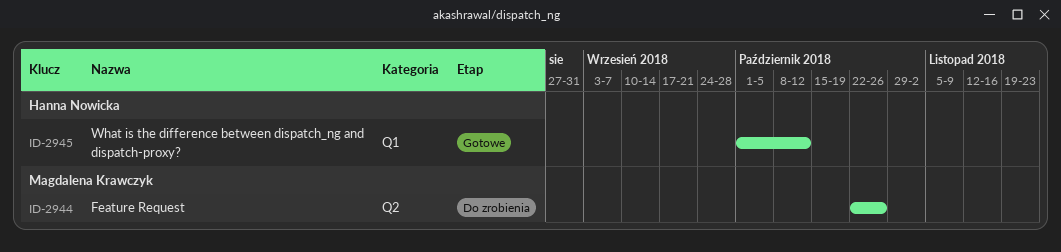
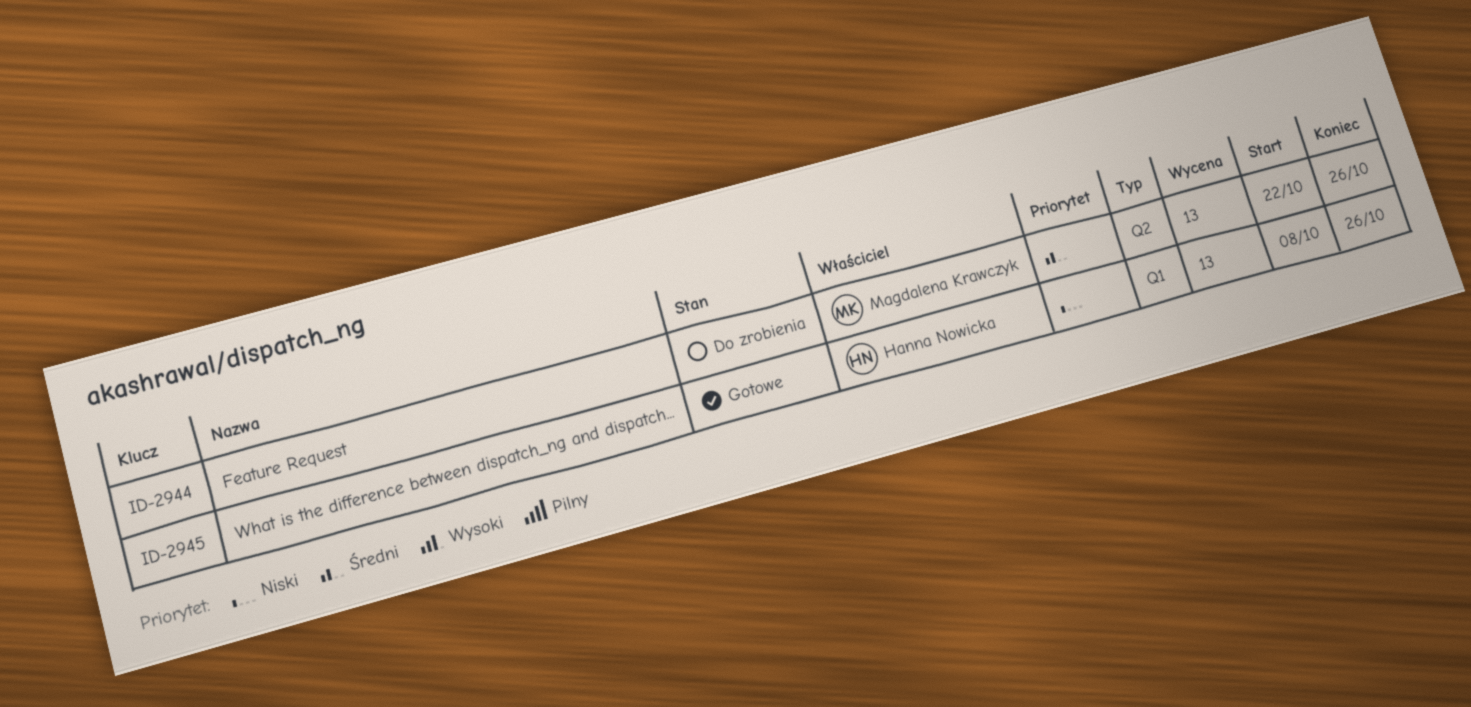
ID-2945, start: Oct 1 -> Oct 8
ID-2945, due: Oct 12 -> Oct 26

